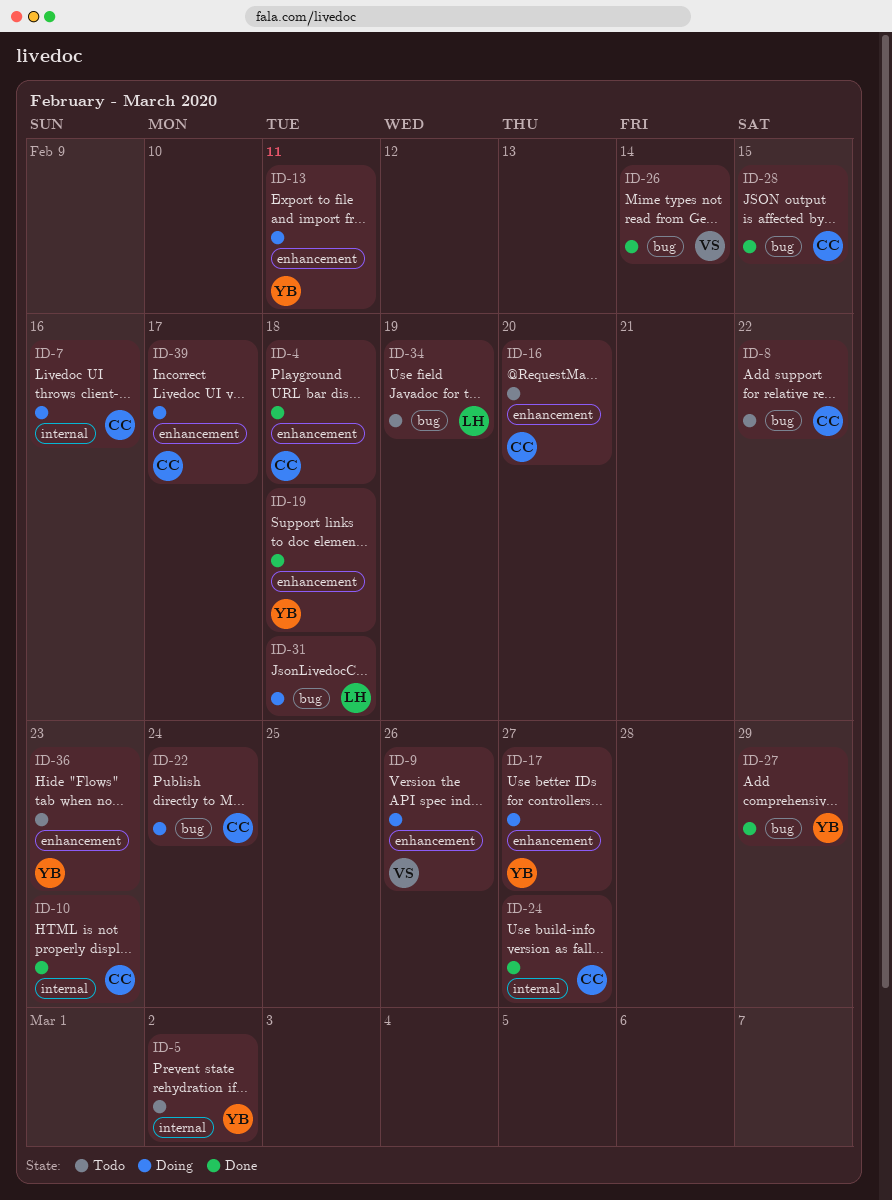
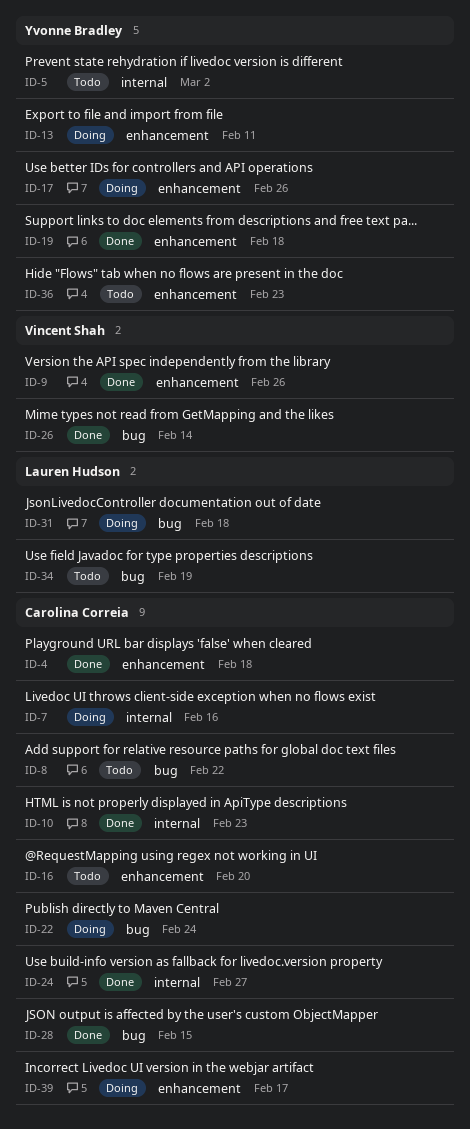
ID-9, status: Doing -> Done
ID-17, due: Feb 27 -> Feb 26
ID-27: present -> none

